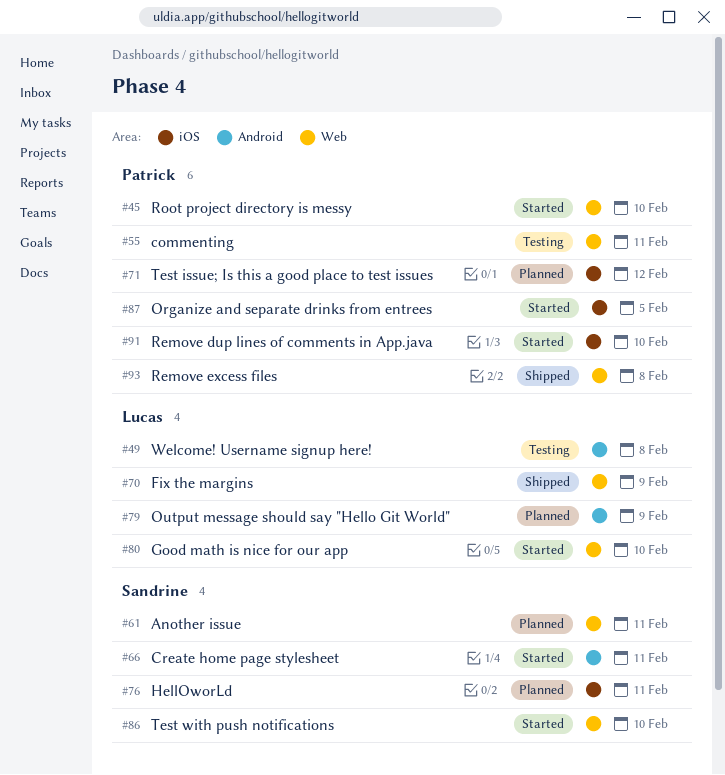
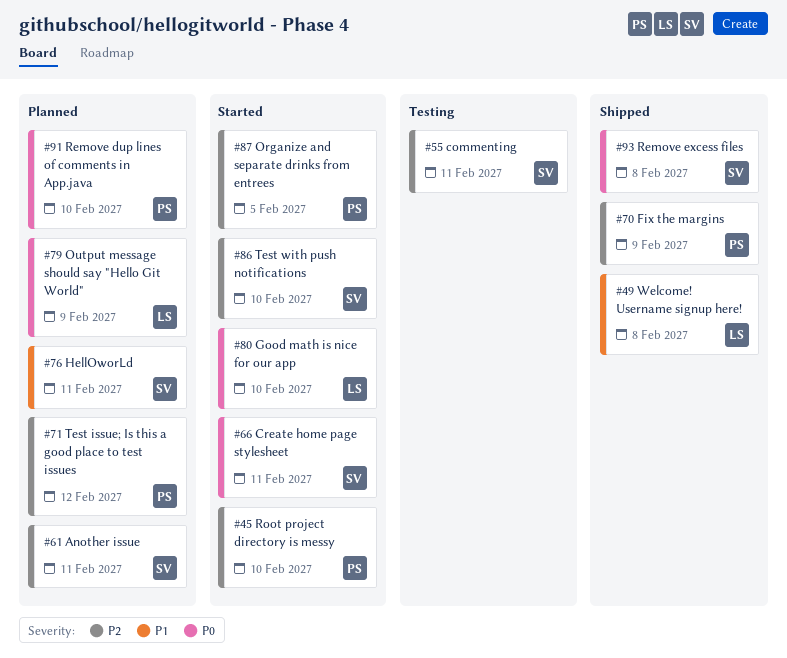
#49, status: Testing -> Shipped
#55, owner: Patrick -> Sandrine
#70, owner: Lucas -> Patrick
#91, status: Started -> Planned
#93, owner: Patrick -> Sandrine

